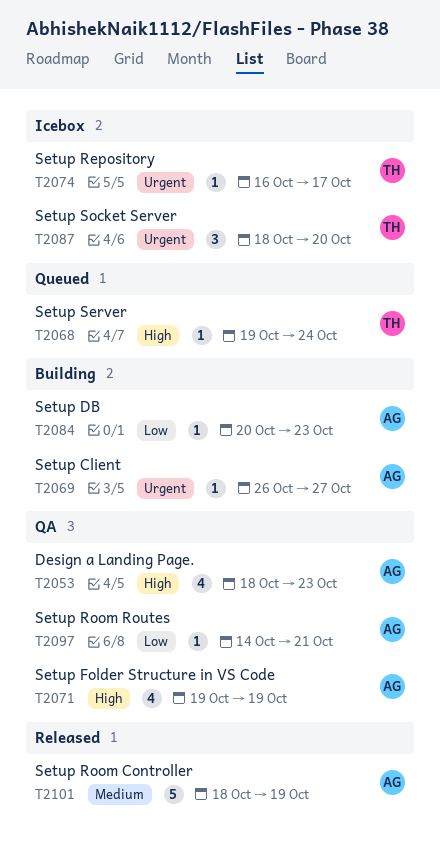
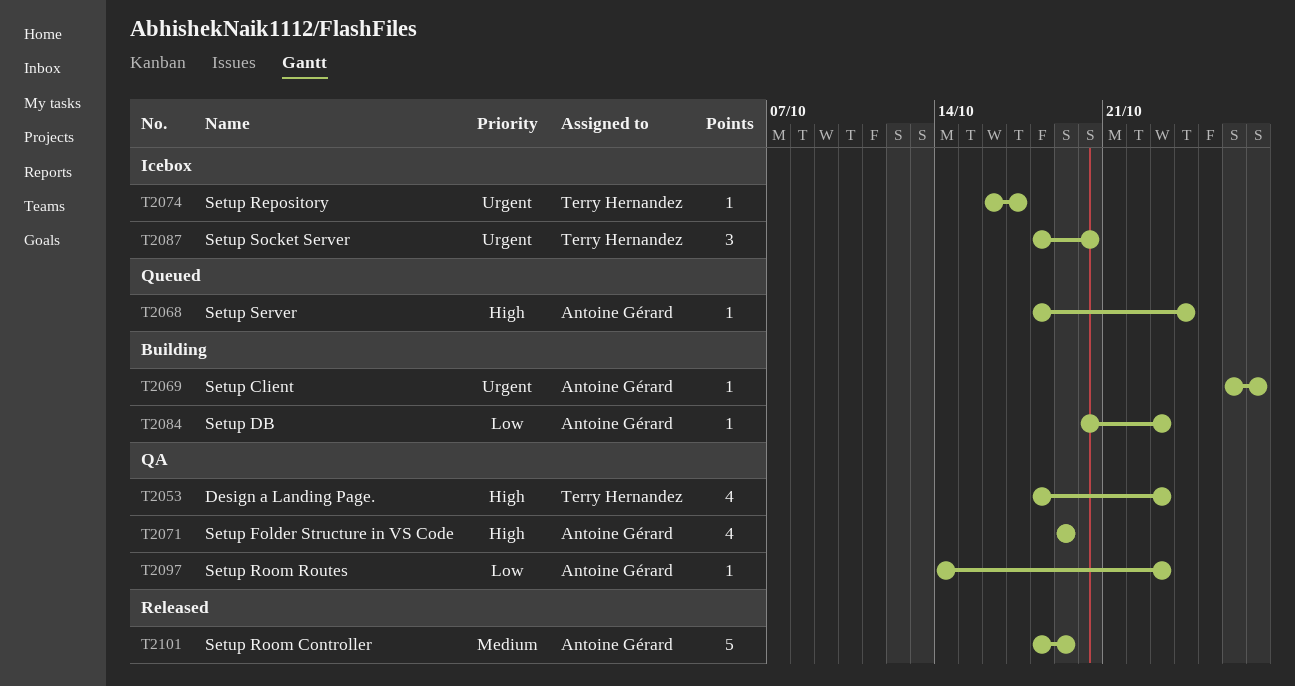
T2053, owner: Antoine Gérard -> Terry Hernandez
T2068, owner: Terry Hernandez -> Antoine Gérard
T2068, start: Oct 19 -> Oct 18
T2097, due: Oct 21 -> Oct 23

